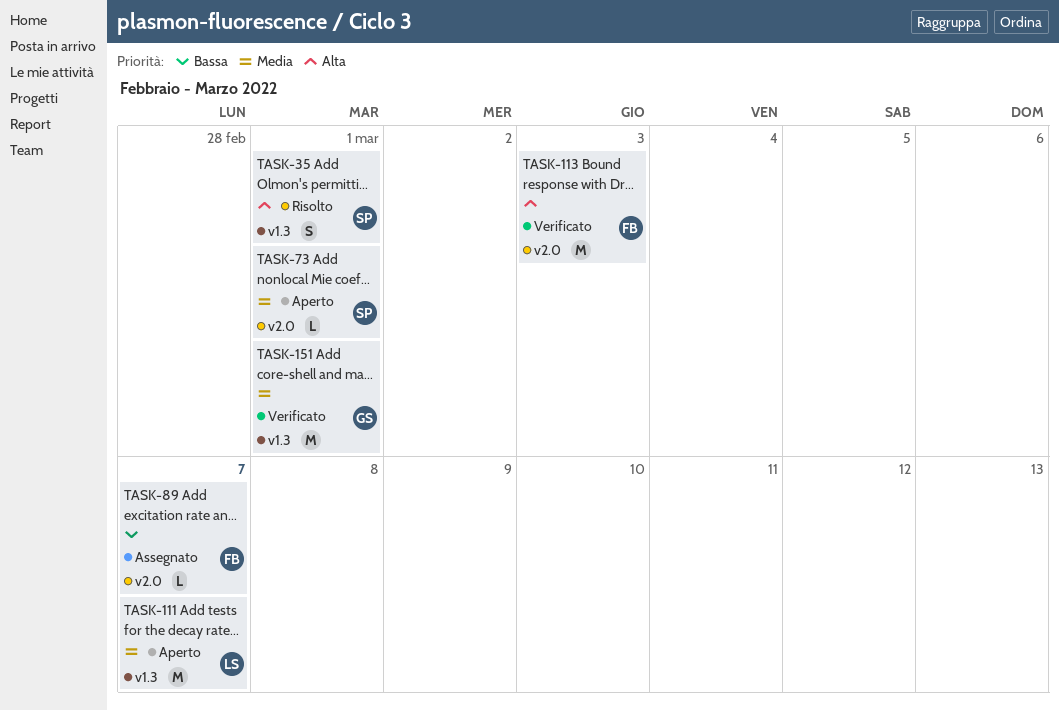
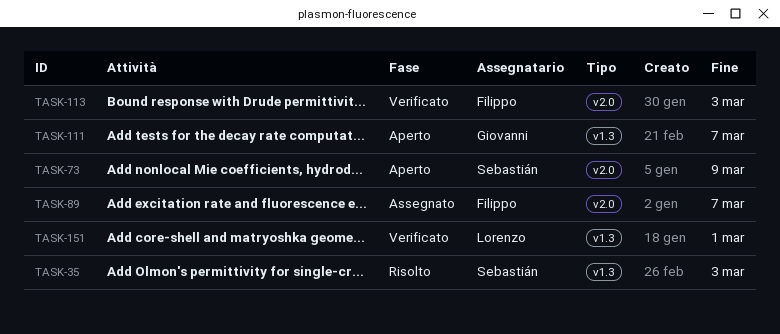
TASK-35, due: Mar 1 -> Mar 3
TASK-73, due: Mar 1 -> Mar 9
TASK-111, owner: Lorenzo -> Giovanni
TASK-151, owner: Giovanni -> Lorenzo

